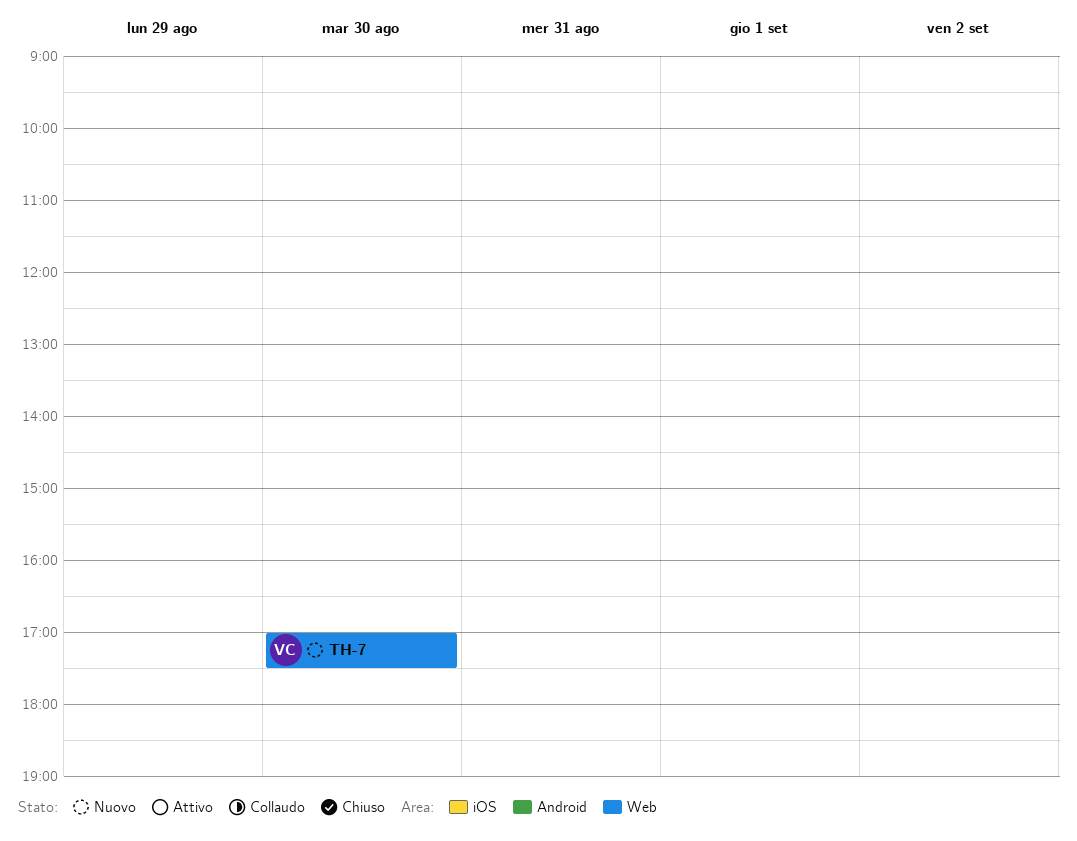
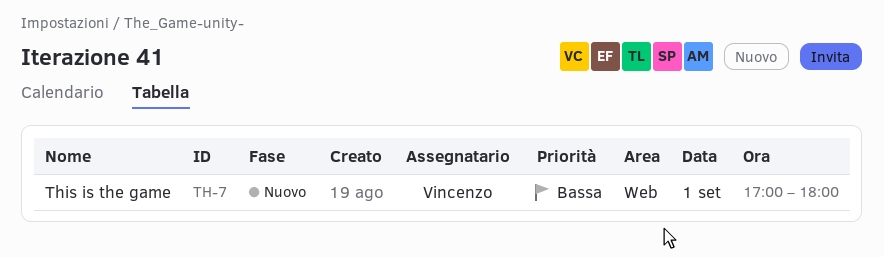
TH-7, day: Aug 30 -> Sep 1
TH-7, ends: 17:30 -> 18:00

